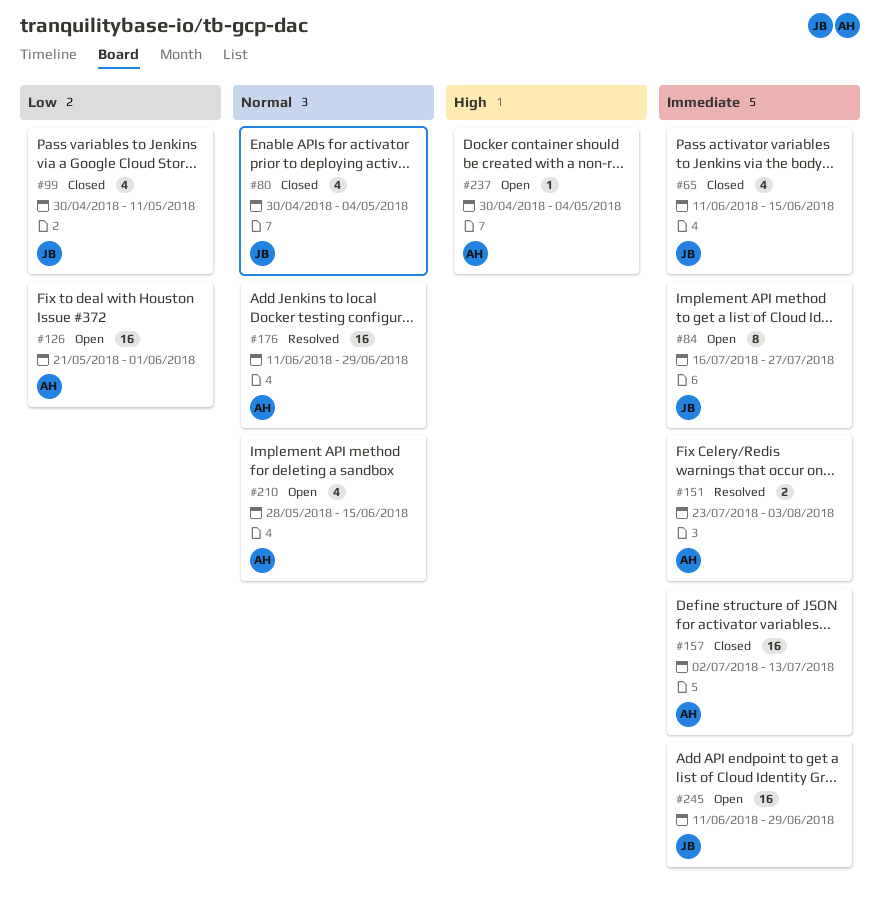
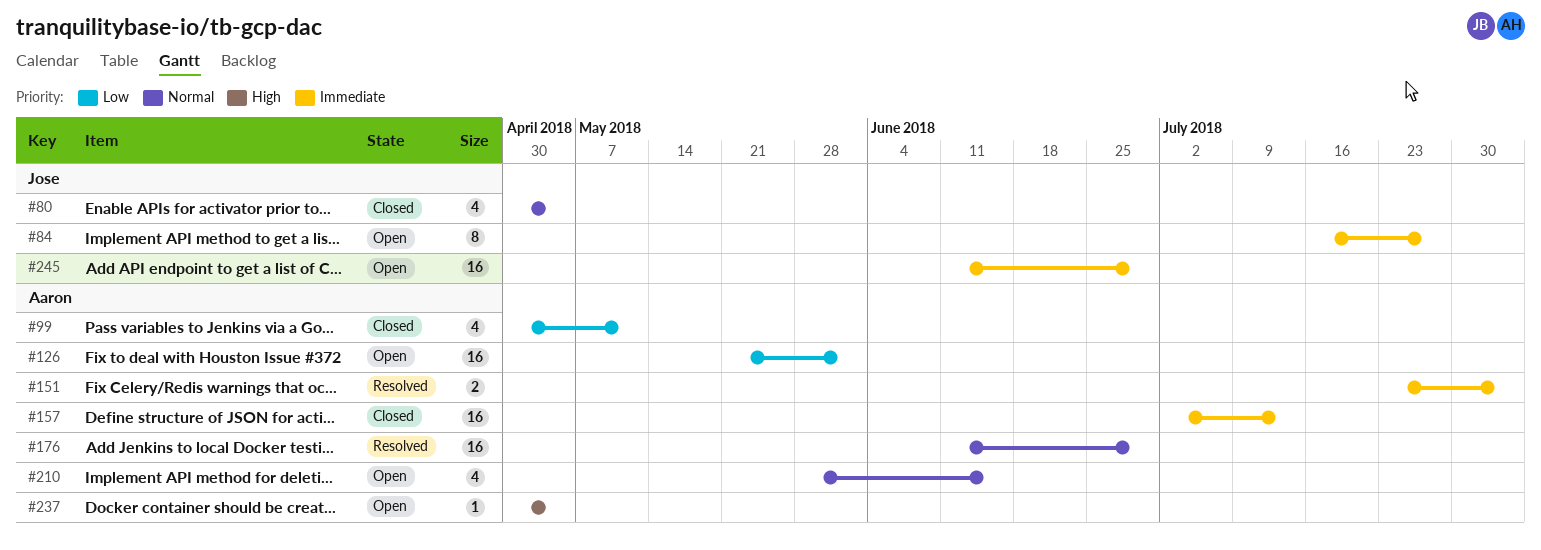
#65: present -> none
#99, owner: Jose -> Aaron

